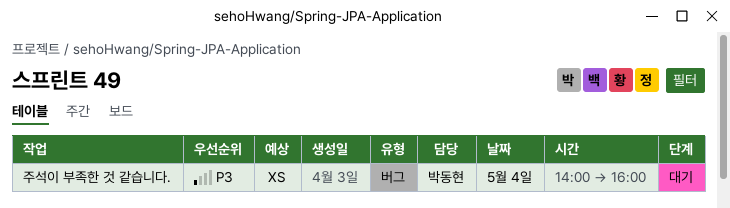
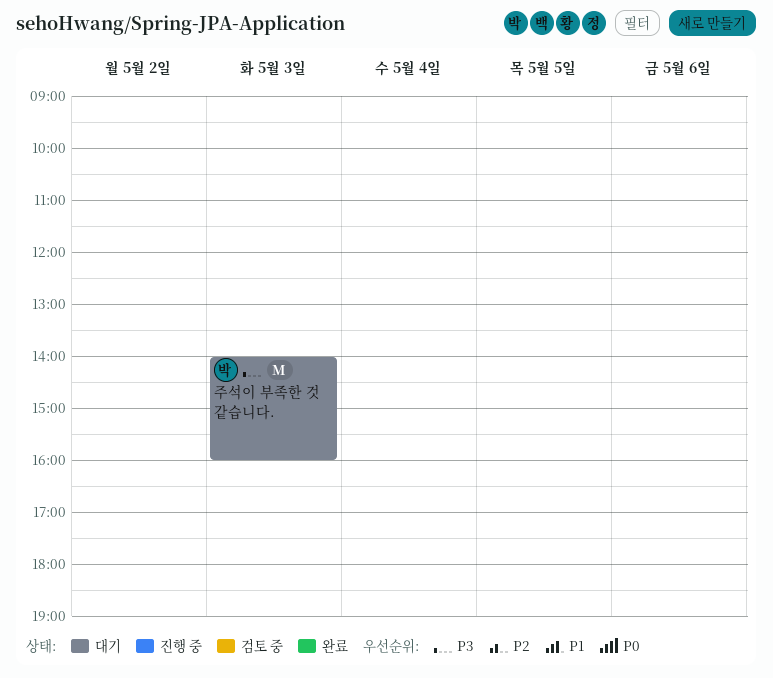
주석이 부족한 것 같습니다., estimate: XS -> M
주석이 부족한 것 같습니다., day: May 4 -> May 3

